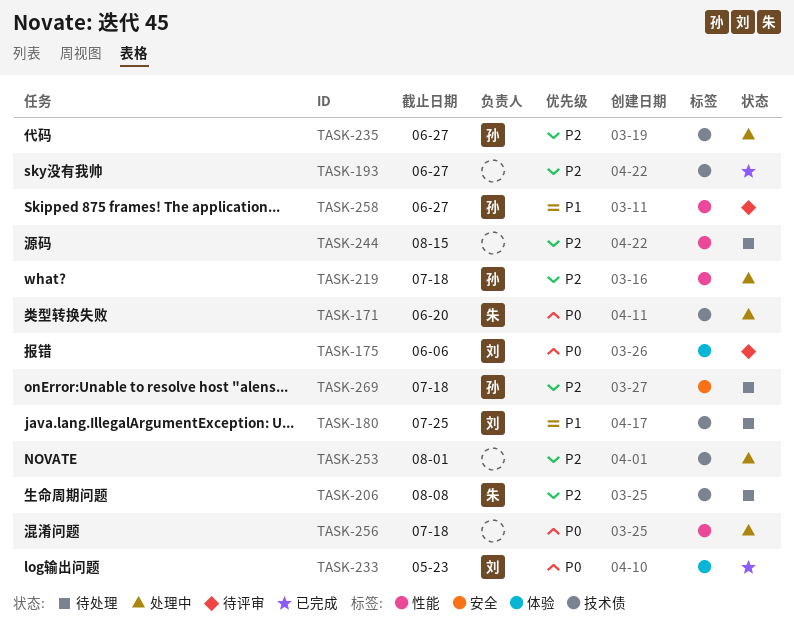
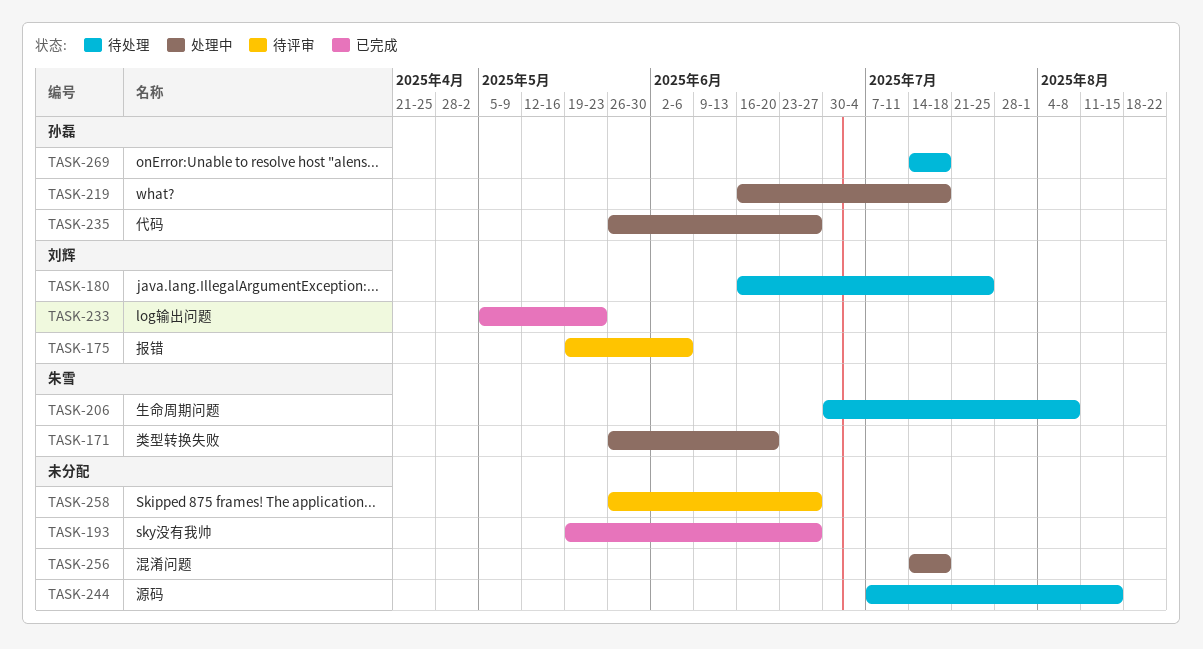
TASK-253: present -> none
TASK-258, owner: 孙磊 -> none

